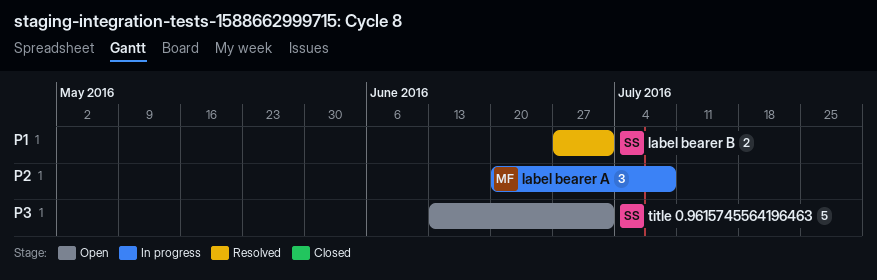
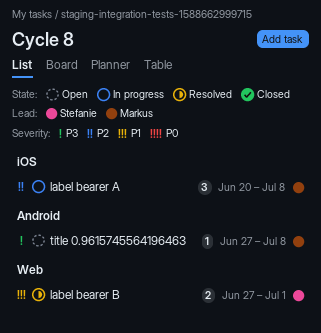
title 0.9615745564196463, owner: Stefanie -> Markus
title 0.9615745564196463, estimate: 5 -> 1
title 0.9615745564196463, start: Jun 13 -> Jun 27
title 0.9615745564196463, due: Jul 1 -> Jul 8

